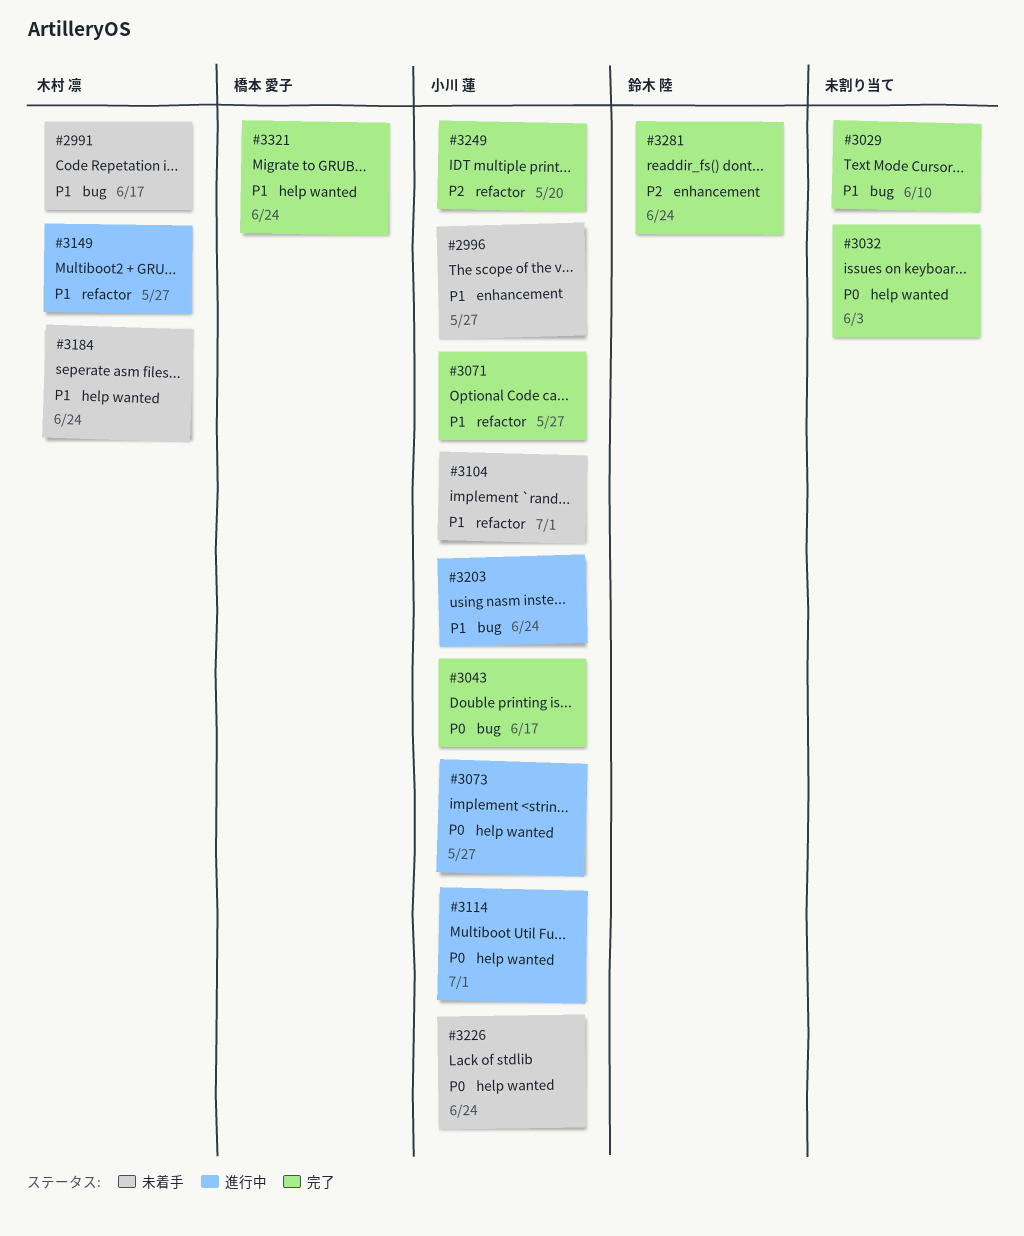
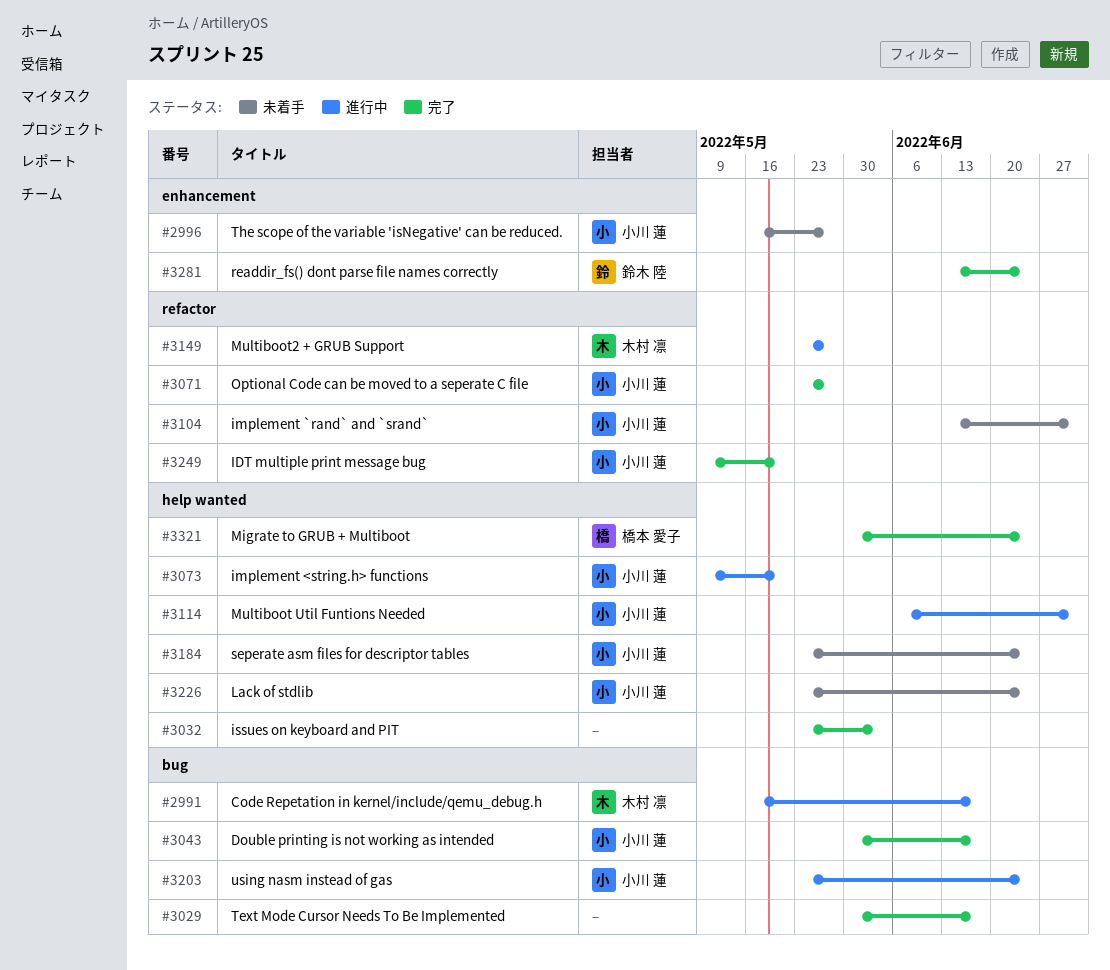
#2991, status: 未着手 -> 進行中
#3029, due: Jun 10 -> Jun 17
#3073, due: May 27 -> May 20
#3184, owner: 木村 凛 -> 小川 蓮

